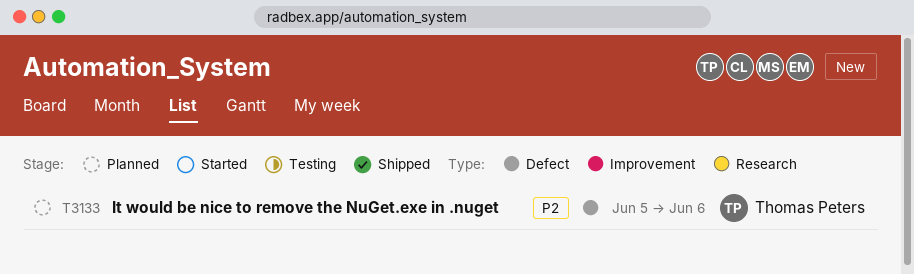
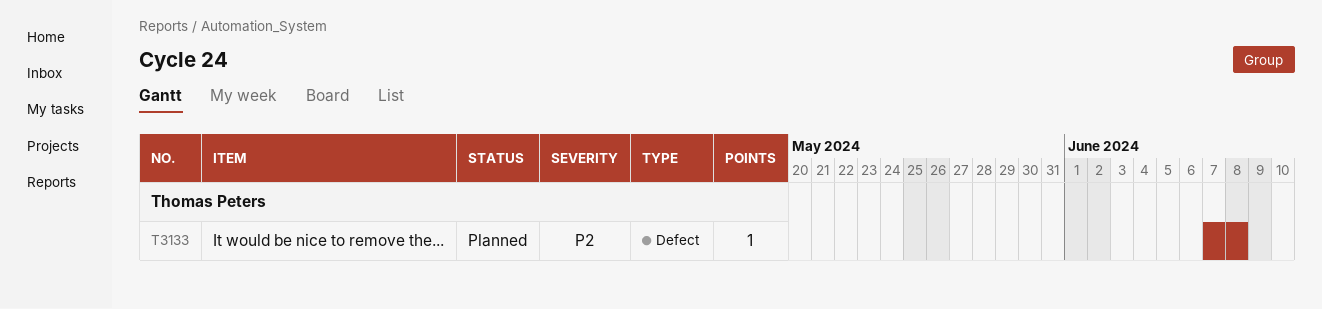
T3133, start: Jun 5 -> Jun 7
T3133, due: Jun 6 -> Jun 8

